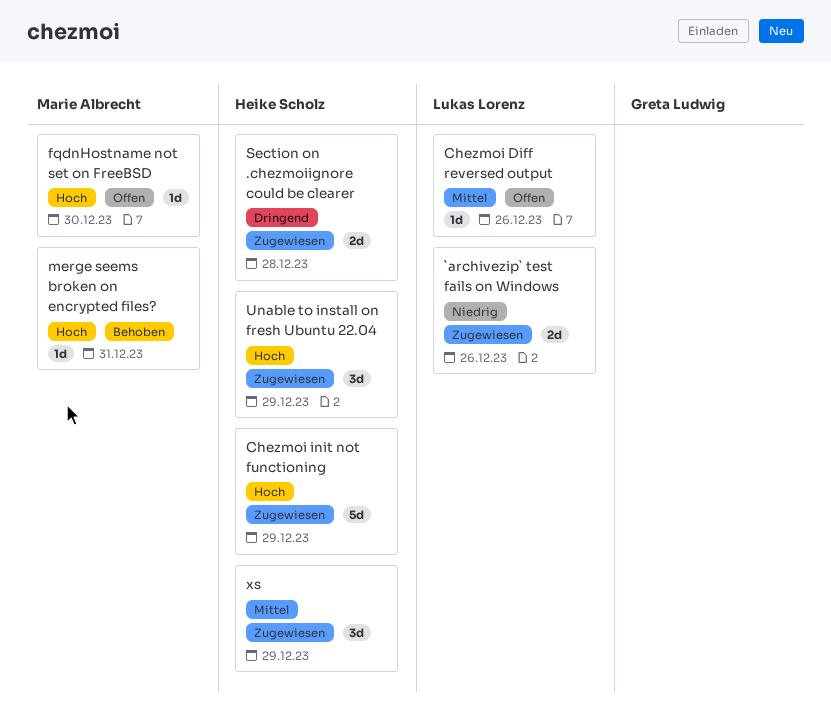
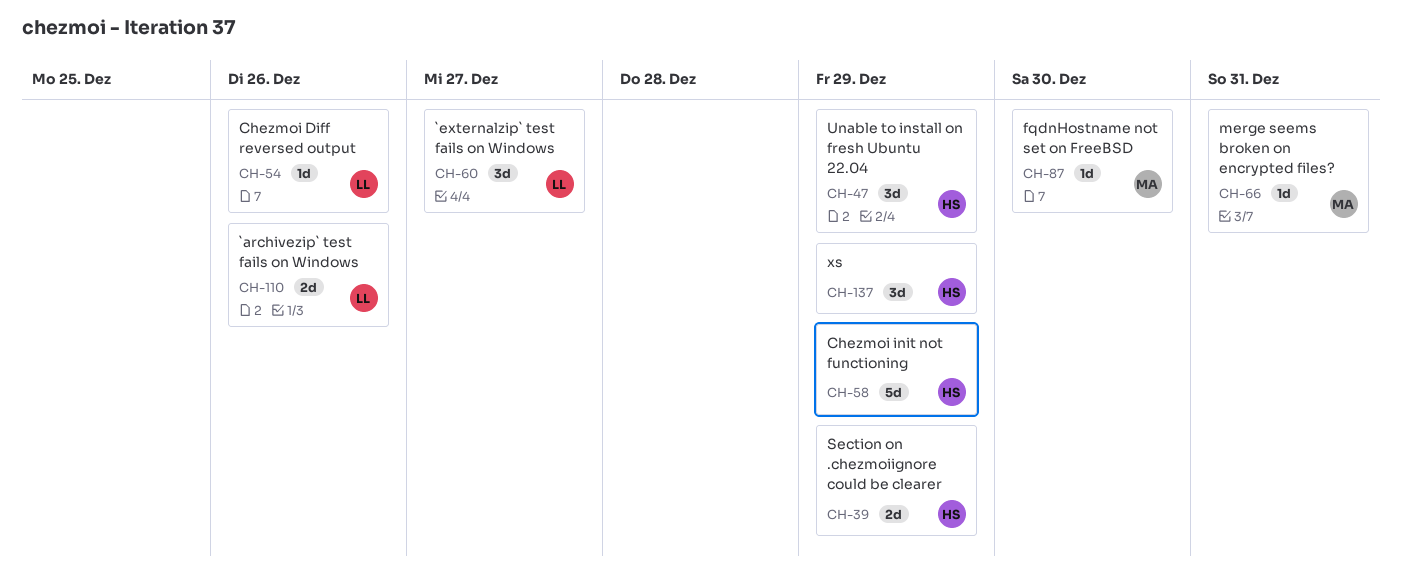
`externalzip` test fails on Windows: none -> present
Section on .chezmoiignore could be clearer, due: Dec 28 -> Dec 29

